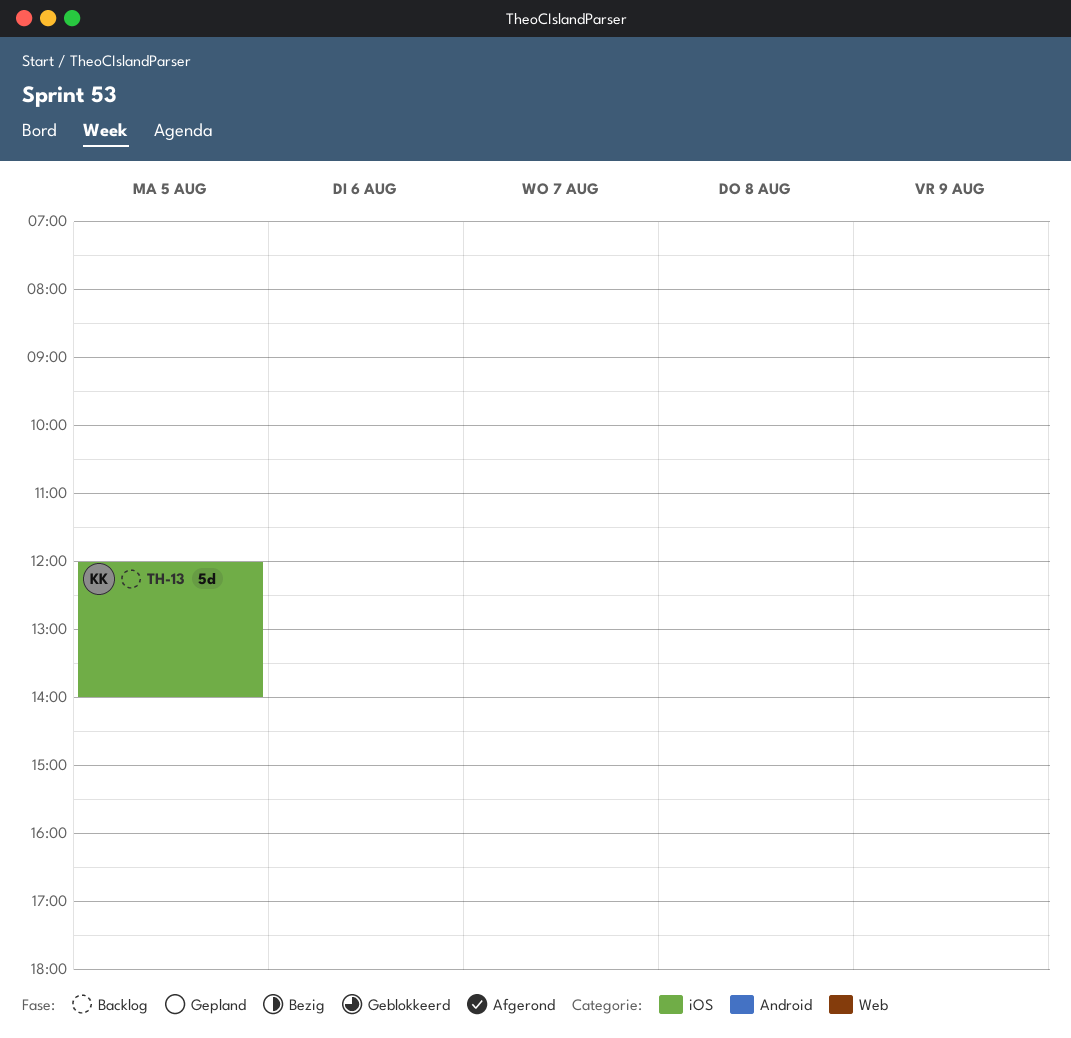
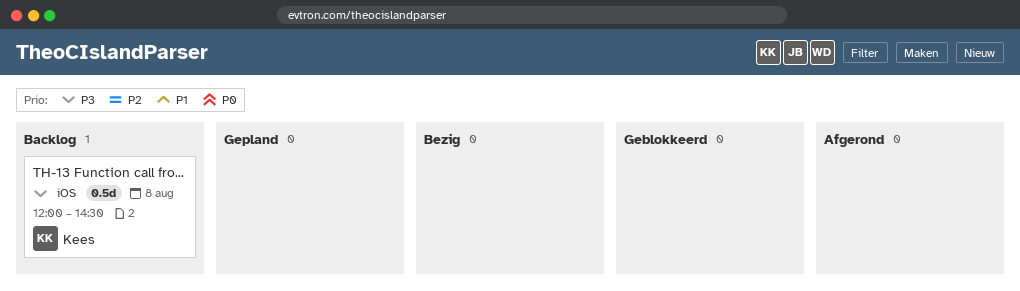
TH-13, estimate: 5d -> 0.5d
TH-13, day: Aug 5 -> Aug 8
TH-13, ends: 14:00 -> 14:30

